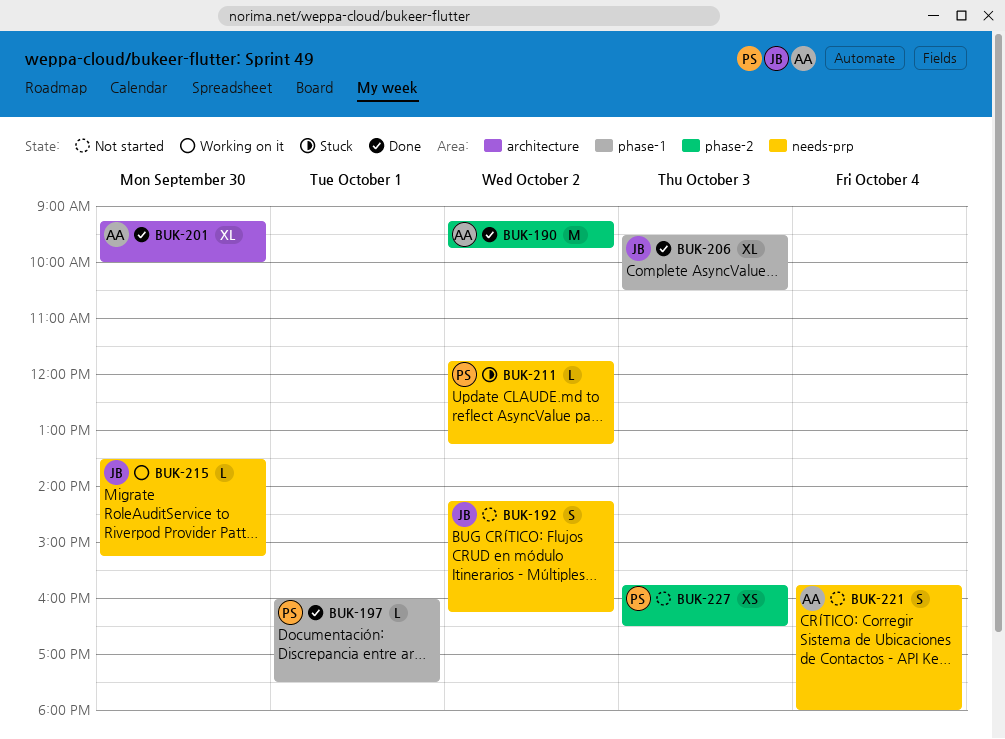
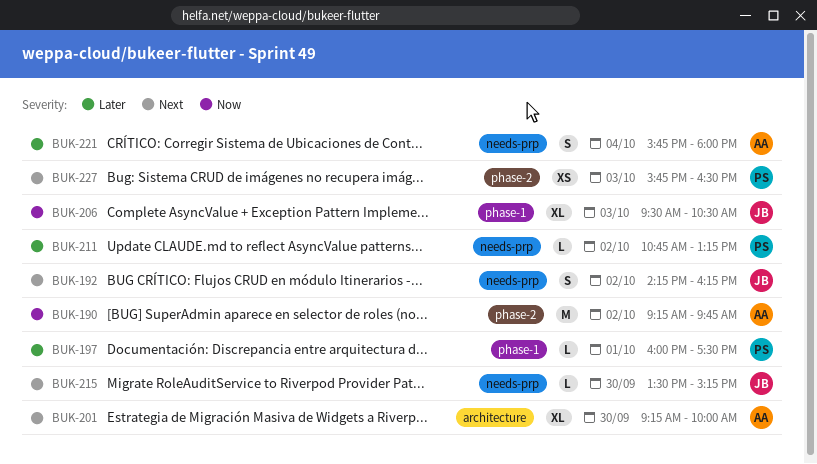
BUK-211, begins: 11:45 -> 10:45

